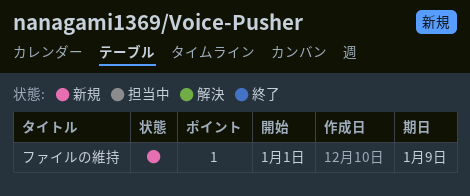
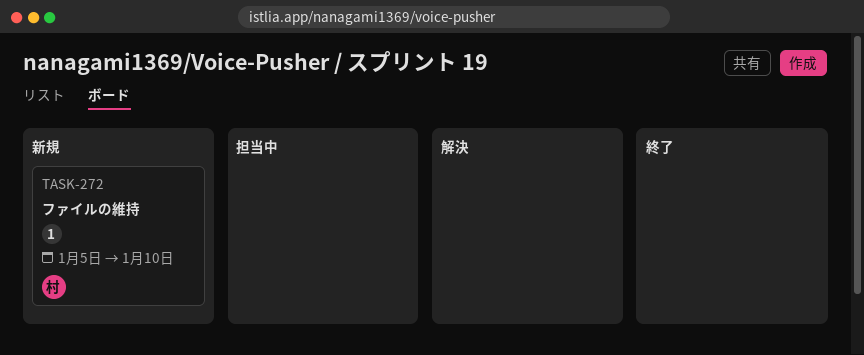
ファイルの維持, start: Jan 1 -> Jan 5
ファイルの維持, due: Jan 9 -> Jan 10

